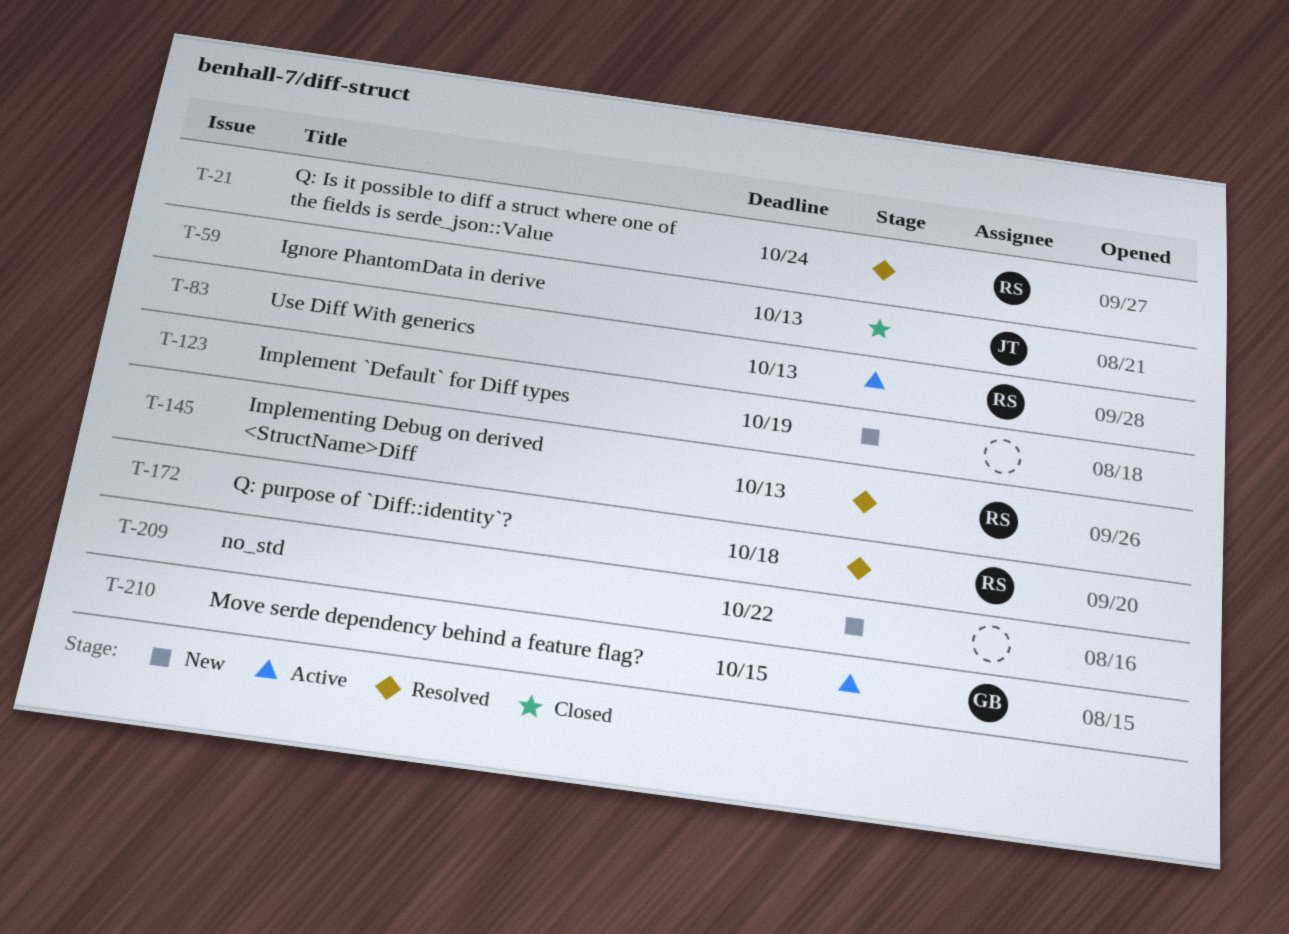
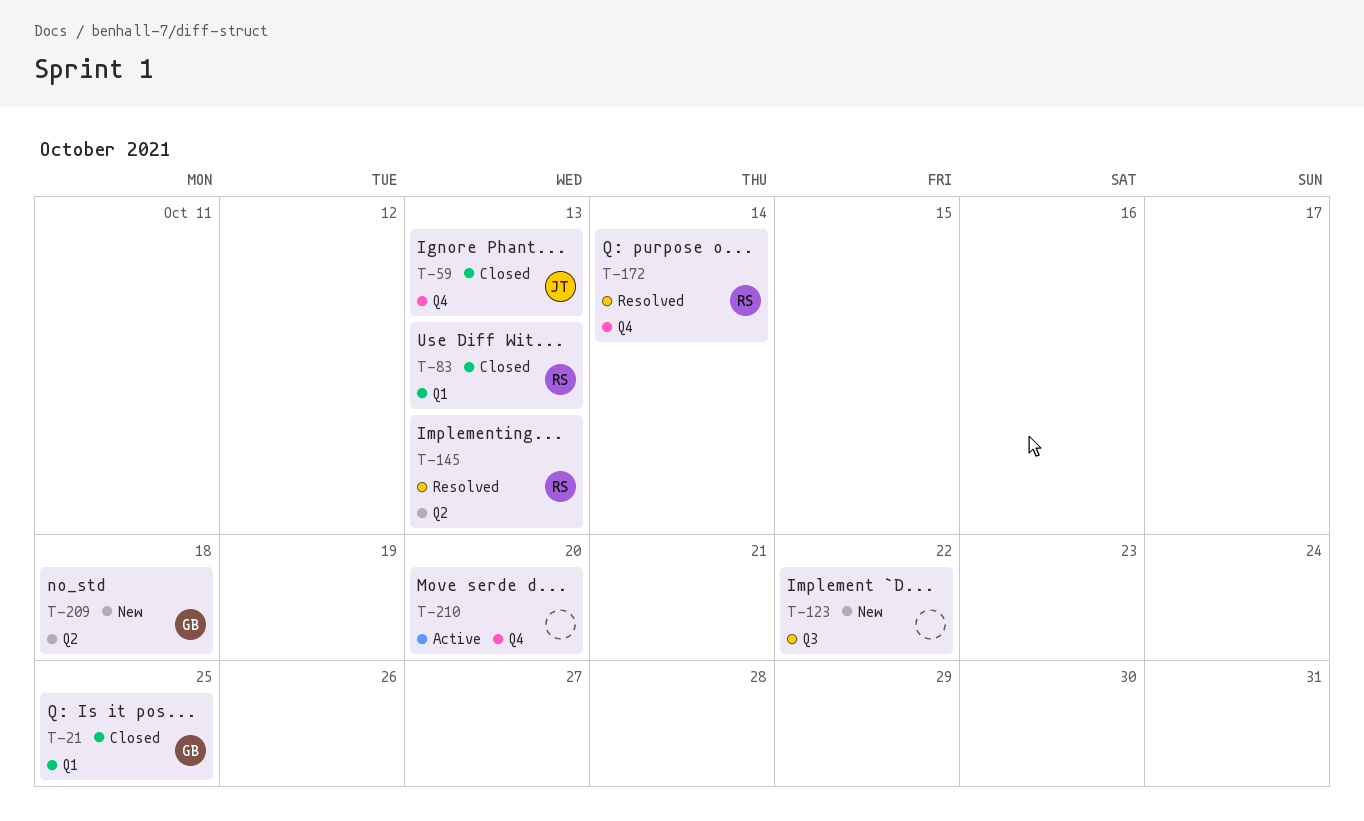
T-21, status: Resolved -> Closed
T-21, owner: RS -> GB
T-21, due: Oct 24 -> Oct 25
T-83, status: Active -> Closed
T-123, due: Oct 19 -> Oct 22
T-172, due: Oct 18 -> Oct 14
T-209, owner: none -> GB
T-209, due: Oct 22 -> Oct 18
T-210, owner: GB -> none
T-210, due: Oct 15 -> Oct 20

